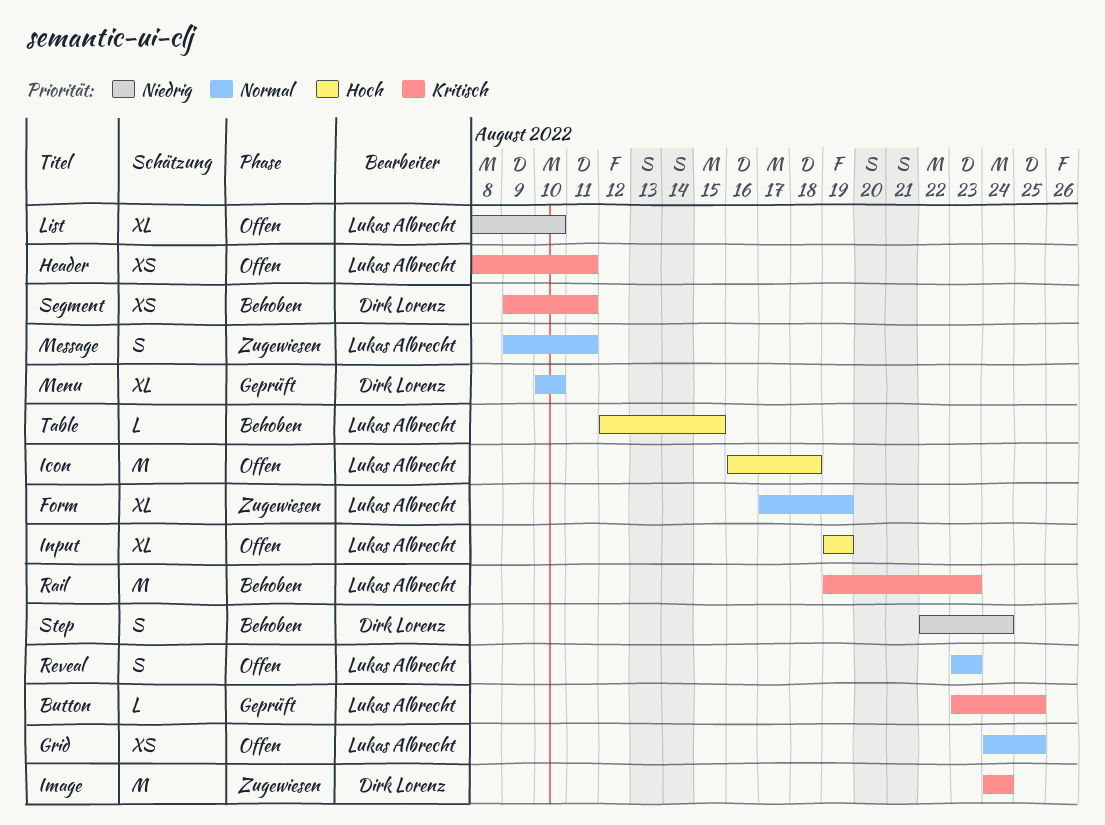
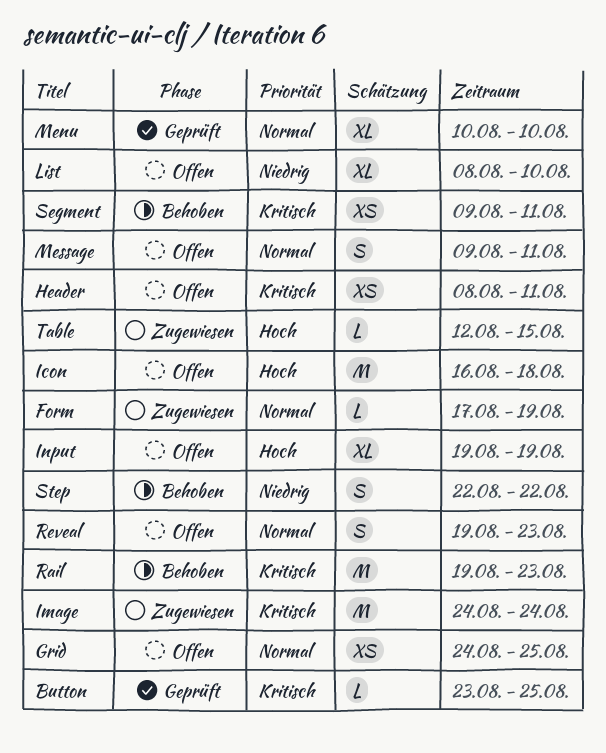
Form, estimate: XL -> L
Message, status: Zugewiesen -> Offen
Reveal, start: Aug 23 -> Aug 19
Step, due: Aug 24 -> Aug 22
Table, status: Behoben -> Zugewiesen

